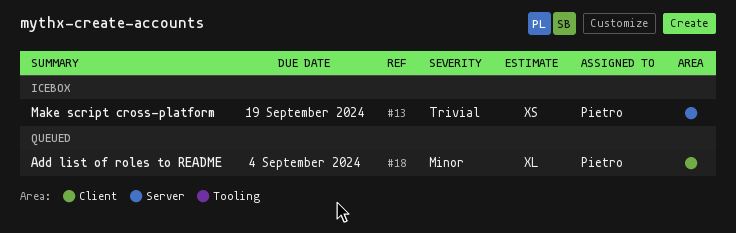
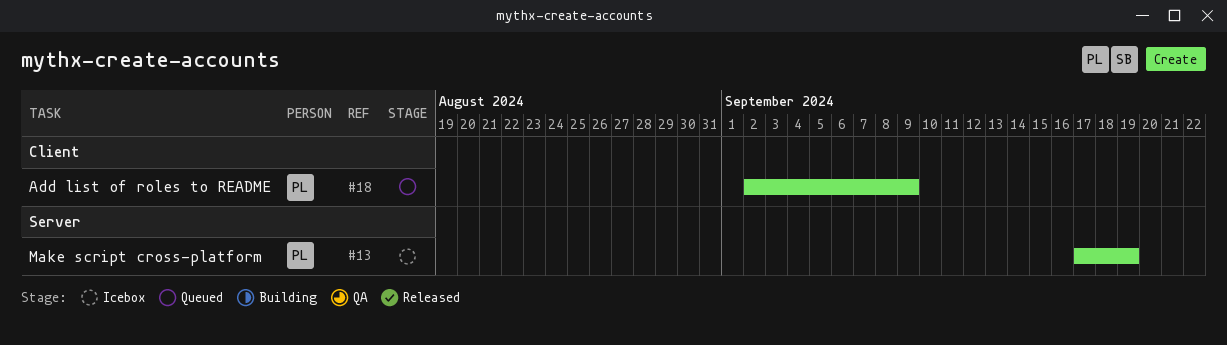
#18, due: Sep 4 -> Sep 9

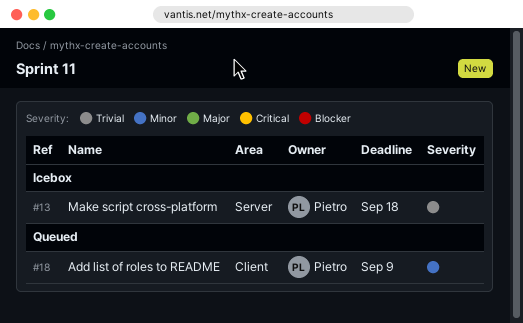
#13, due: Sep 19 -> Sep 18

